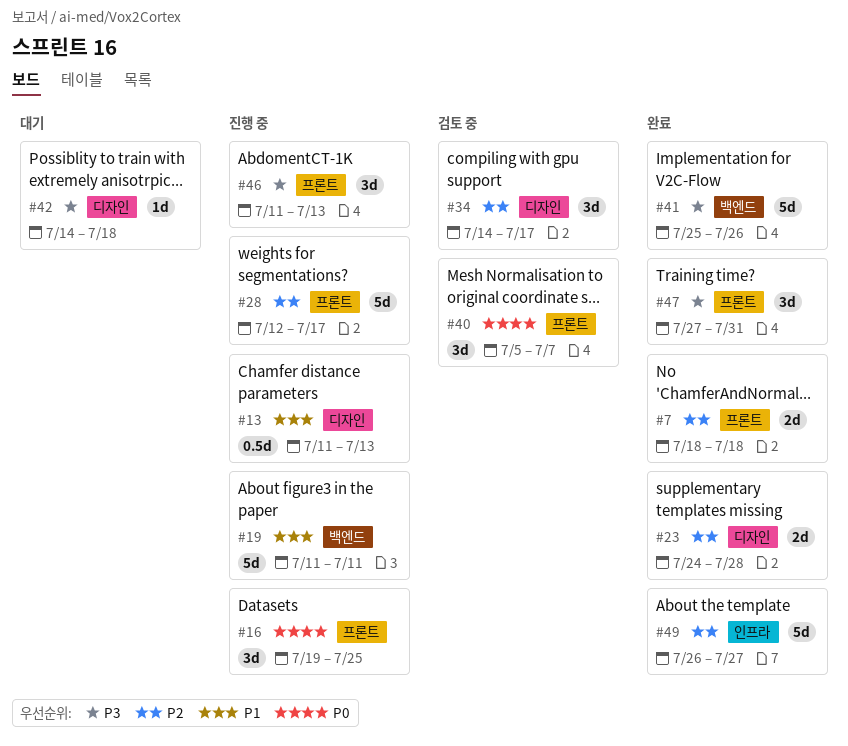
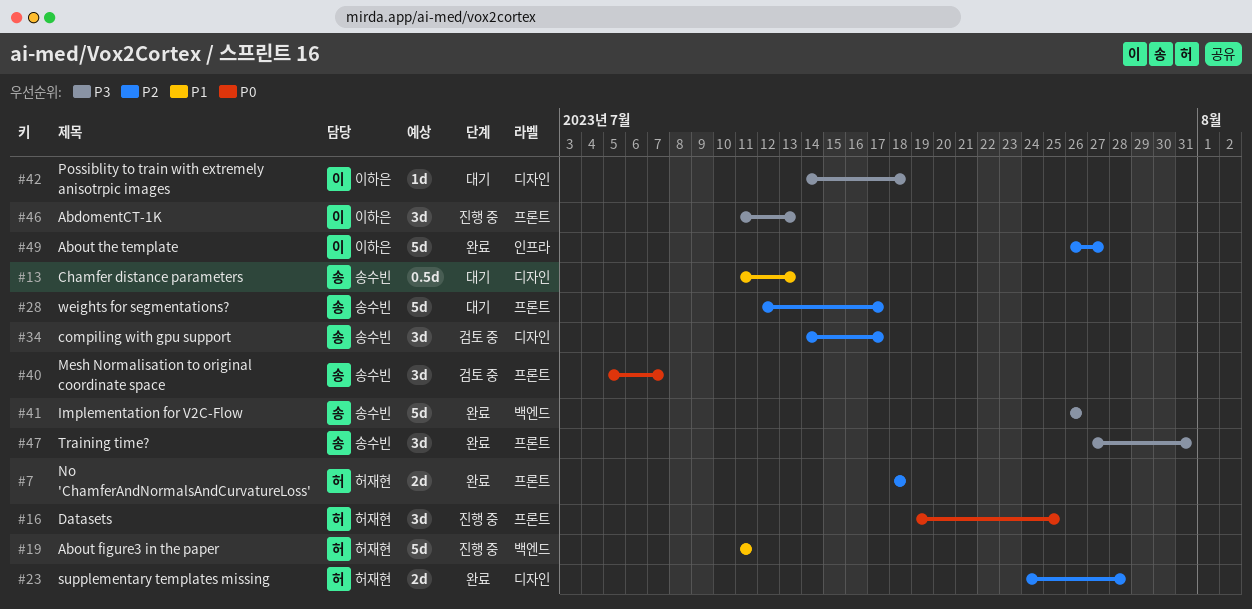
#13, status: 진행 중 -> 대기
#28, status: 진행 중 -> 대기
#41, start: Jul 25 -> Jul 26

